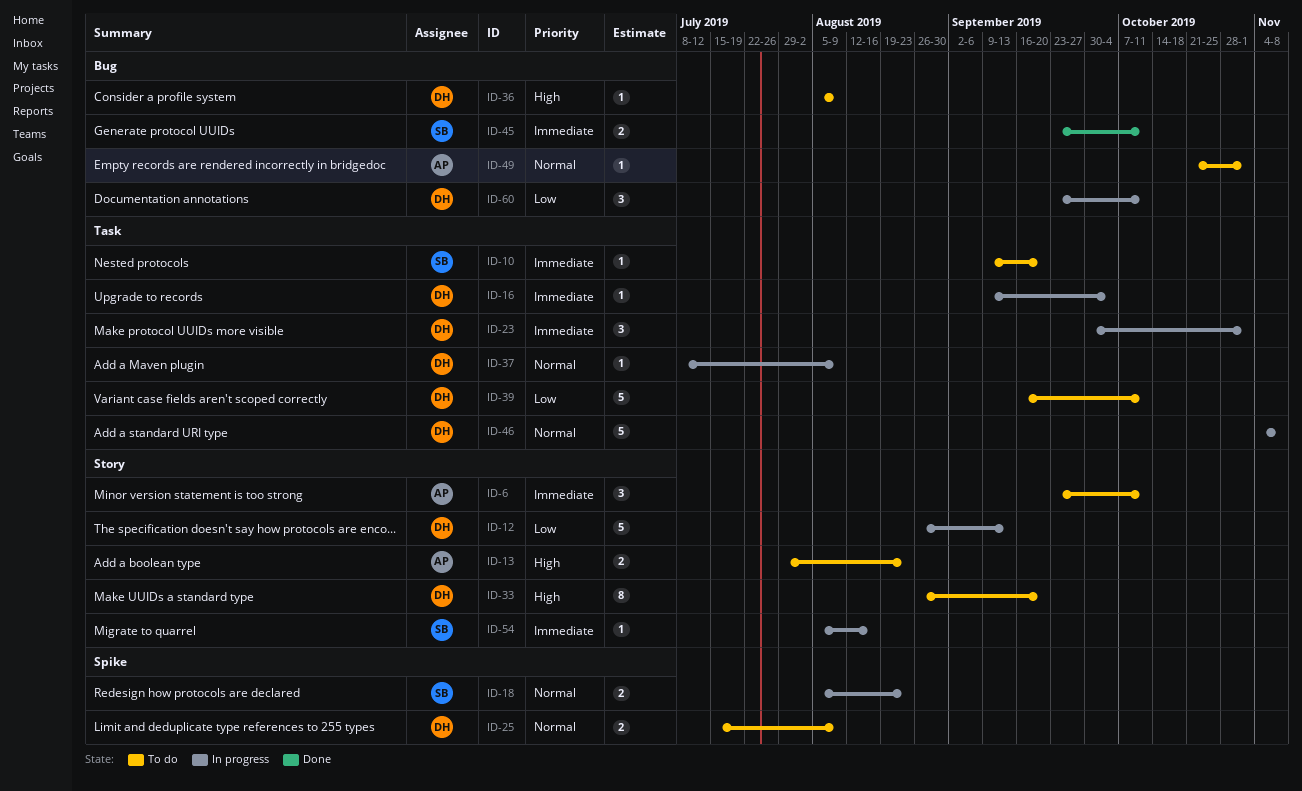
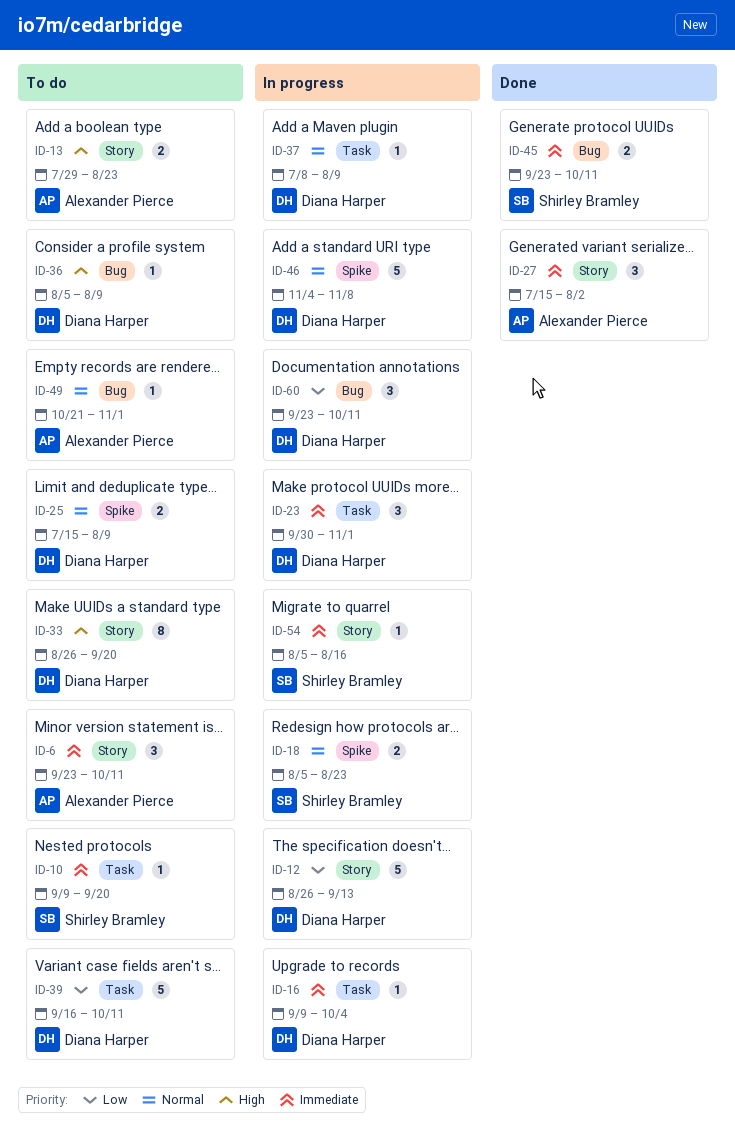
ID-27: none -> present
ID-46, label: Task -> Spike

